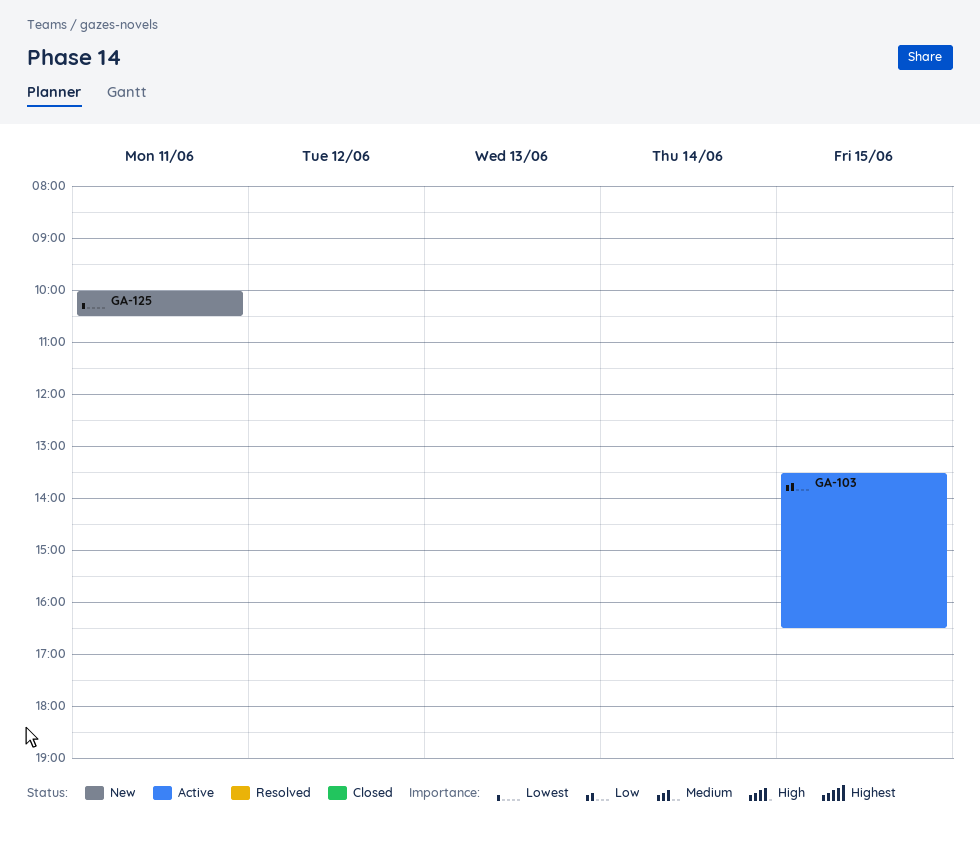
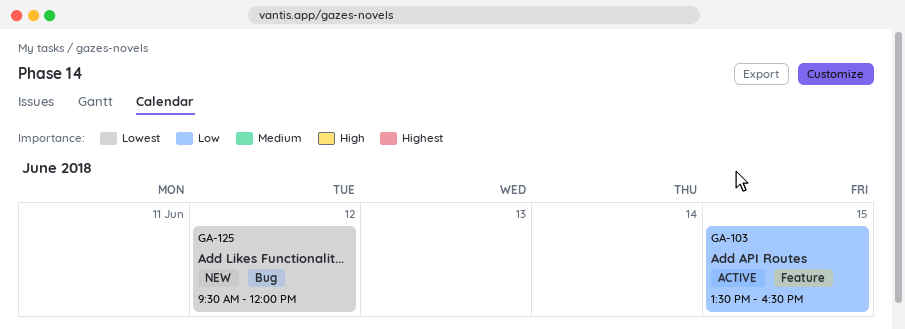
GA-125, day: Jun 11 -> Jun 12
GA-125, begins: 10:00 -> 09:30
GA-125, ends: 10:30 -> 12:00

